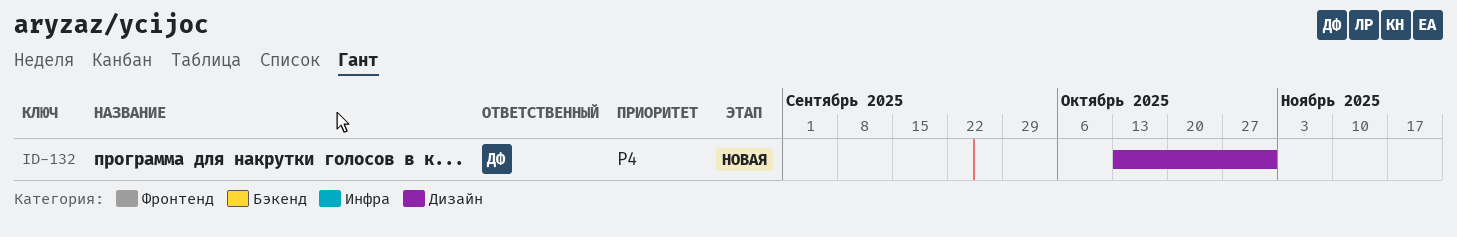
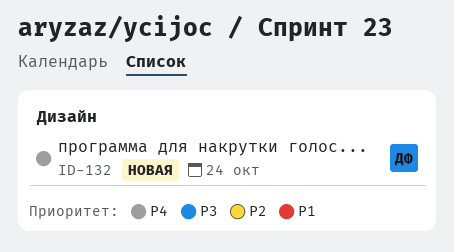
ID-132, due: Oct 31 -> Oct 24

